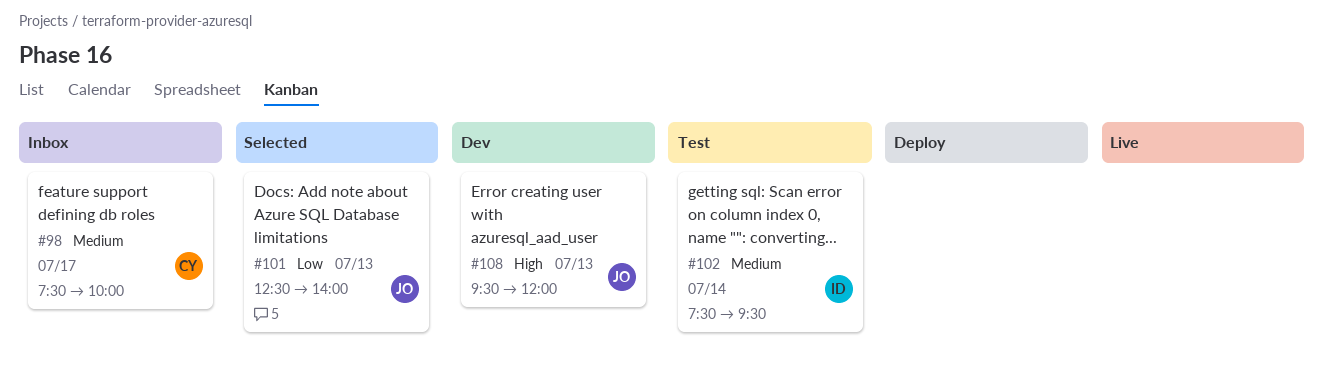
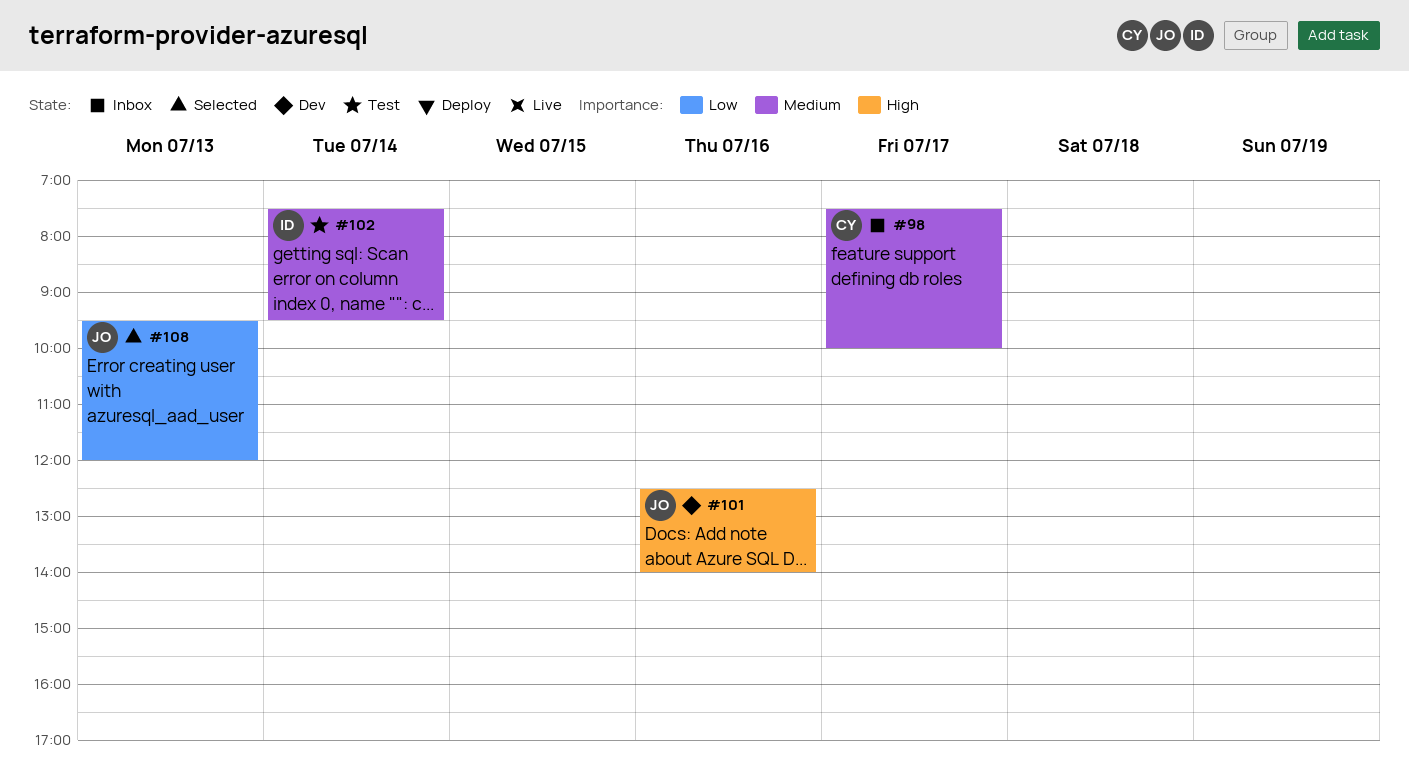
#101, status: Selected -> Dev
#101, priority: Low -> High
#101, day: Jul 13 -> Jul 16
#108, status: Dev -> Selected
#108, priority: High -> Low

